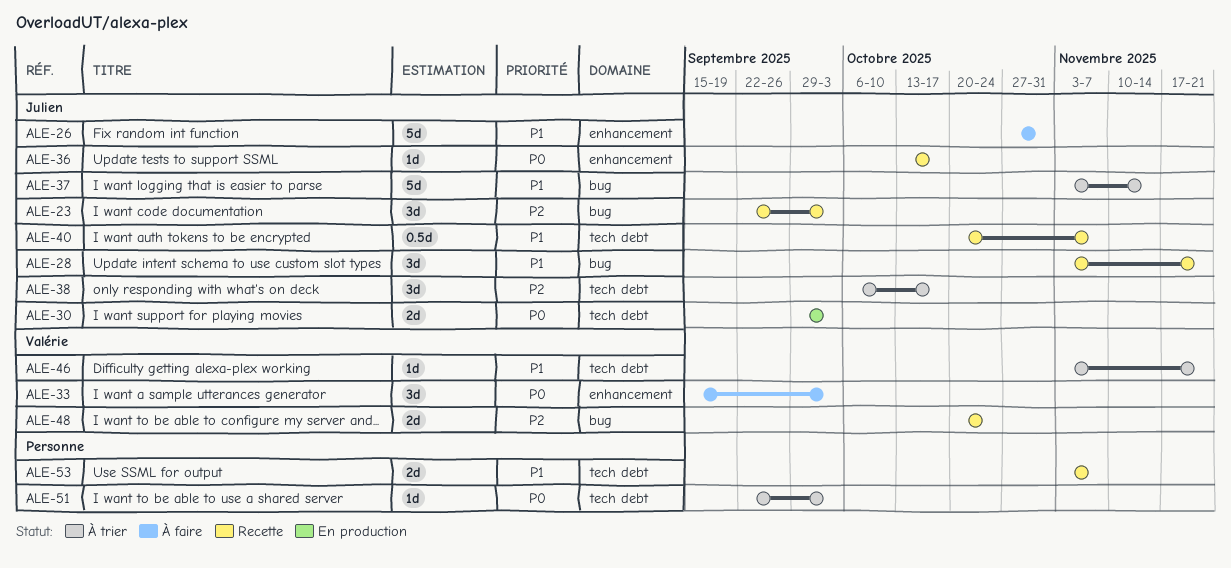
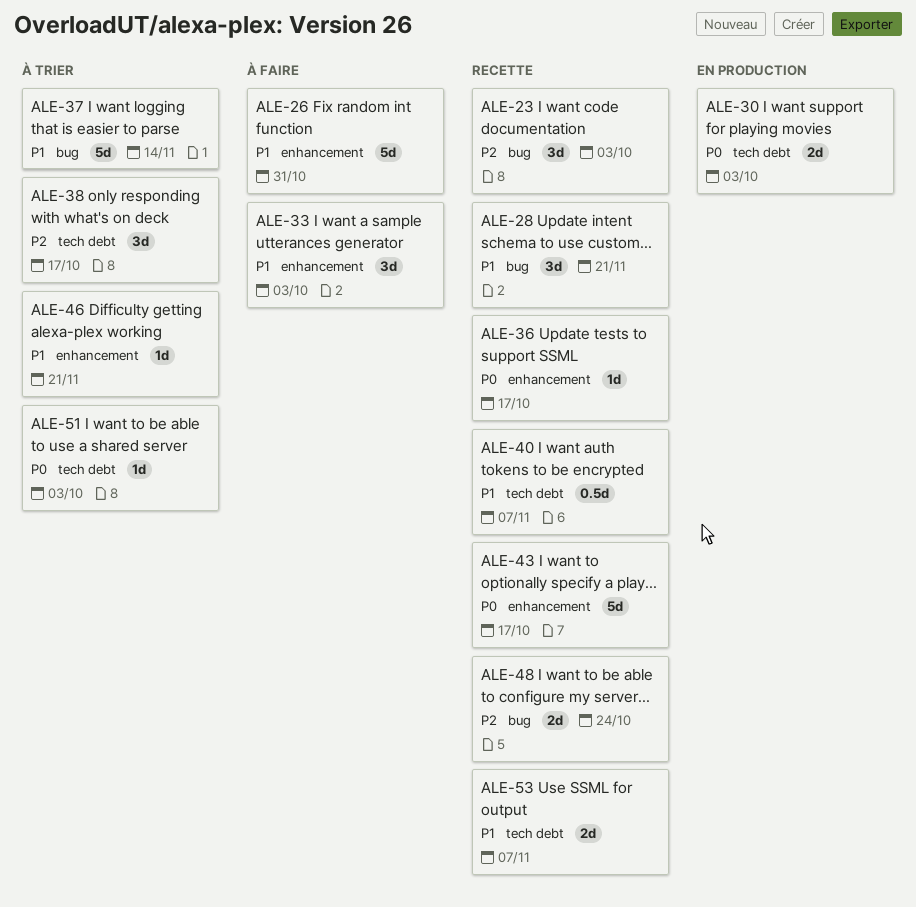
ALE-33, priority: P0 -> P1
ALE-43: none -> present
ALE-46, label: tech debt -> enhancement

